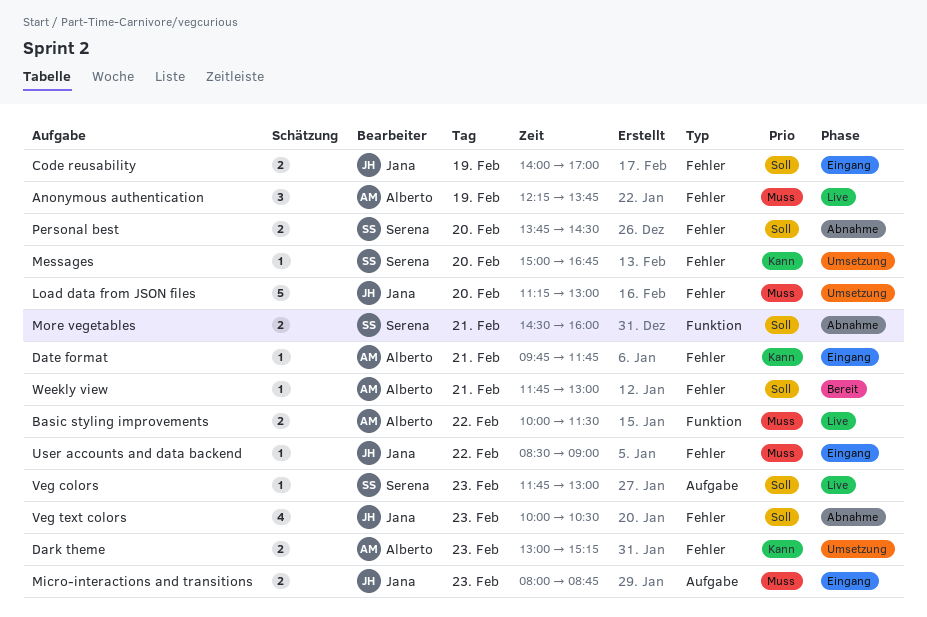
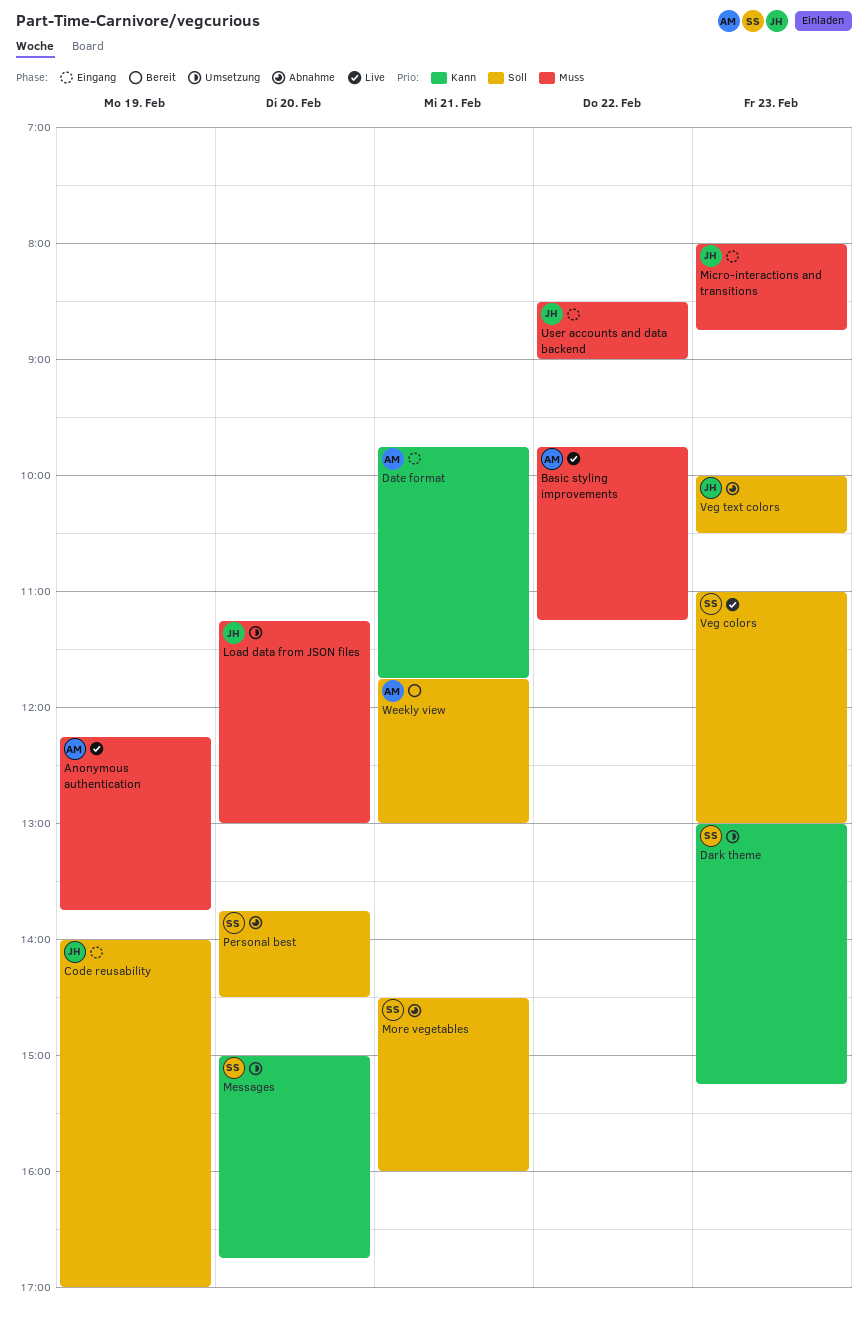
Basic styling improvements, begins: 10:00 -> 09:45
Basic styling improvements, ends: 11:30 -> 11:15
Dark theme, owner: Alberto -> Serena
Veg colors, begins: 11:45 -> 11:00

